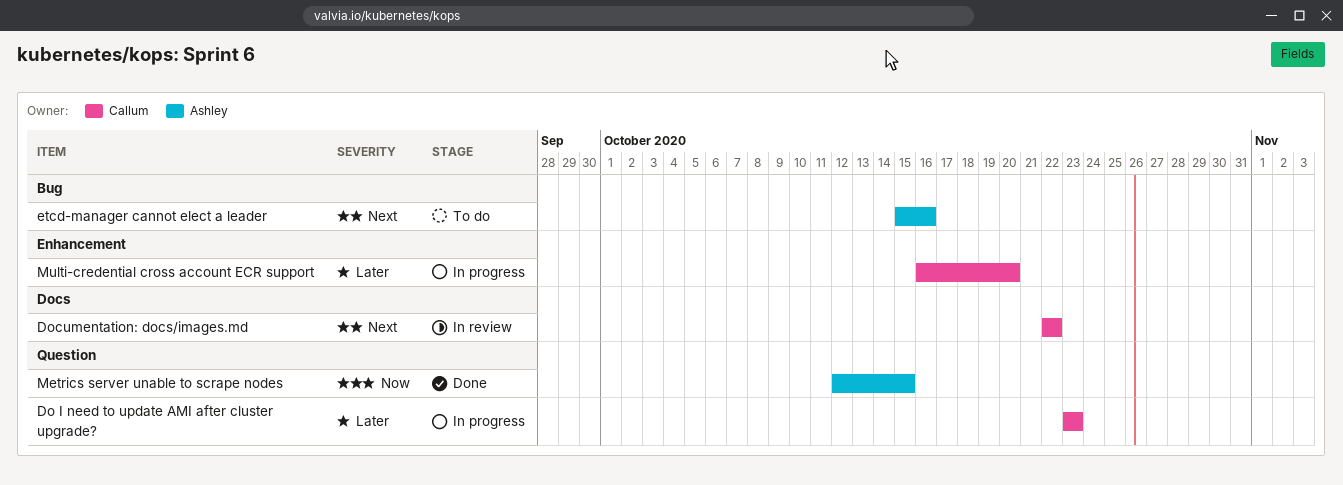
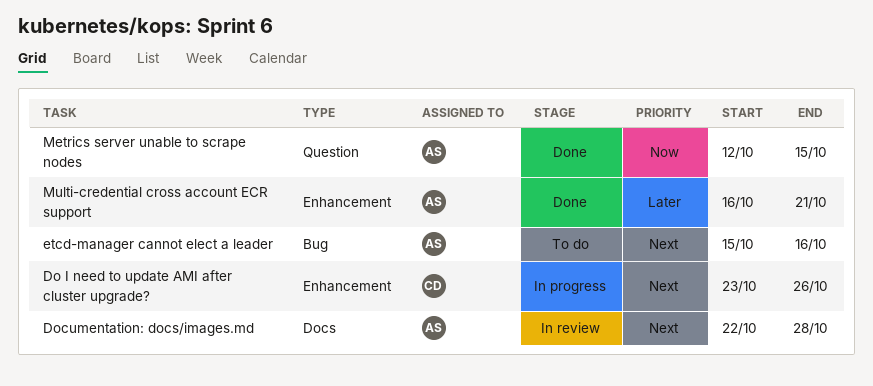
Do I need to update AMI after cluster upgrade?, priority: Later -> Next
Do I need to update AMI after cluster upgrade?, label: Question -> Enhancement
Do I need to update AMI after cluster upgrade?, due: Oct 23 -> Oct 26
Documentation: docs/images.md, owner: Callum -> Ashley
Documentation: docs/images.md, due: Oct 22 -> Oct 28
Multi-credential cross account ECR support, status: In progress -> Done
Multi-credential cross account ECR support, owner: Callum -> Ashley
Multi-credential cross account ECR support, due: Oct 20 -> Oct 21

